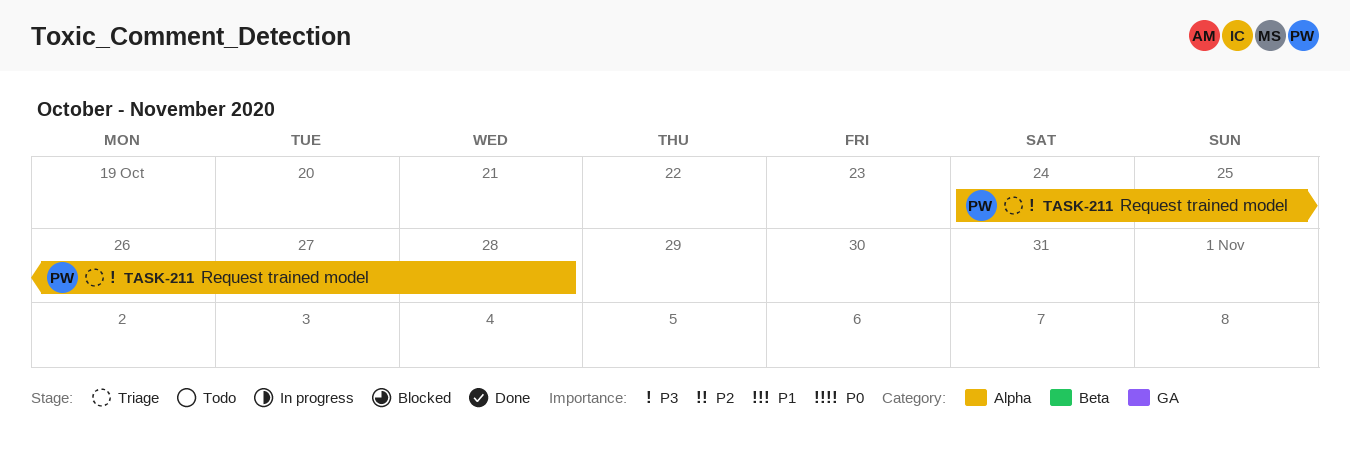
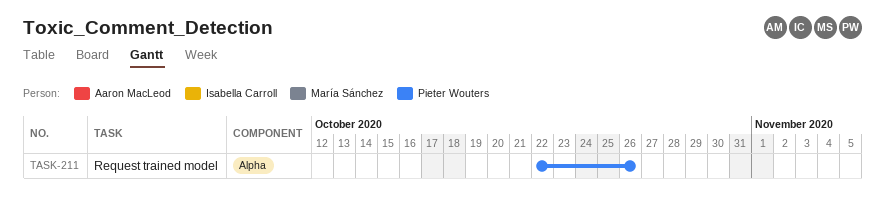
TASK-211, start: Oct 24 -> Oct 22
TASK-211, due: Oct 28 -> Oct 26

